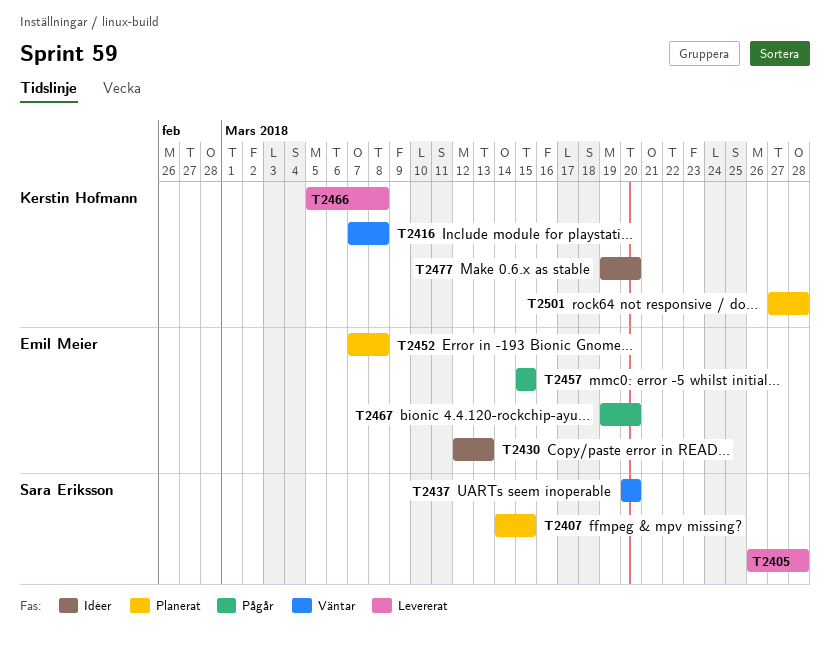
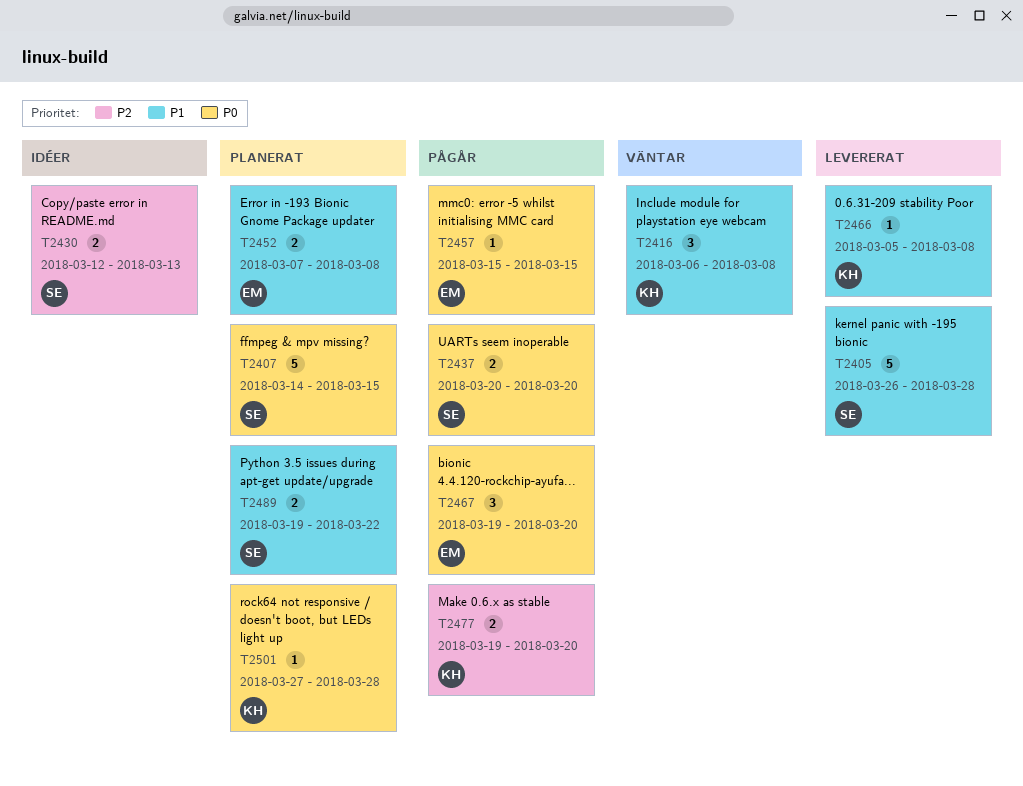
T2416, start: Mar 7 -> Mar 6
T2430, owner: Emil Meier -> Sara Eriksson
T2437, status: Väntar -> Pågår
T2477, status: Idéer -> Pågår
T2489: none -> present

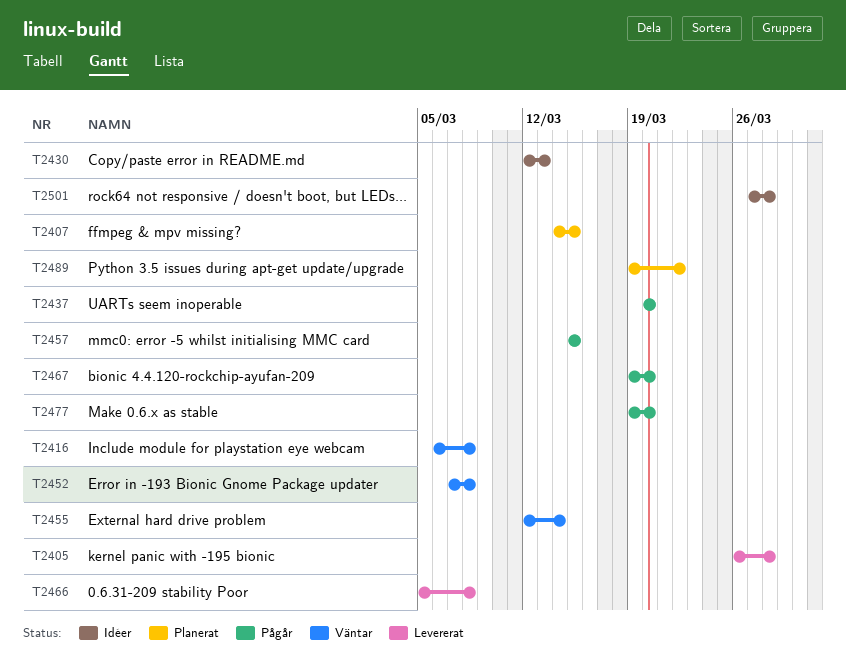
T2452, status: Planerat -> Väntar
T2455: none -> present
T2501, status: Planerat -> Idéer

